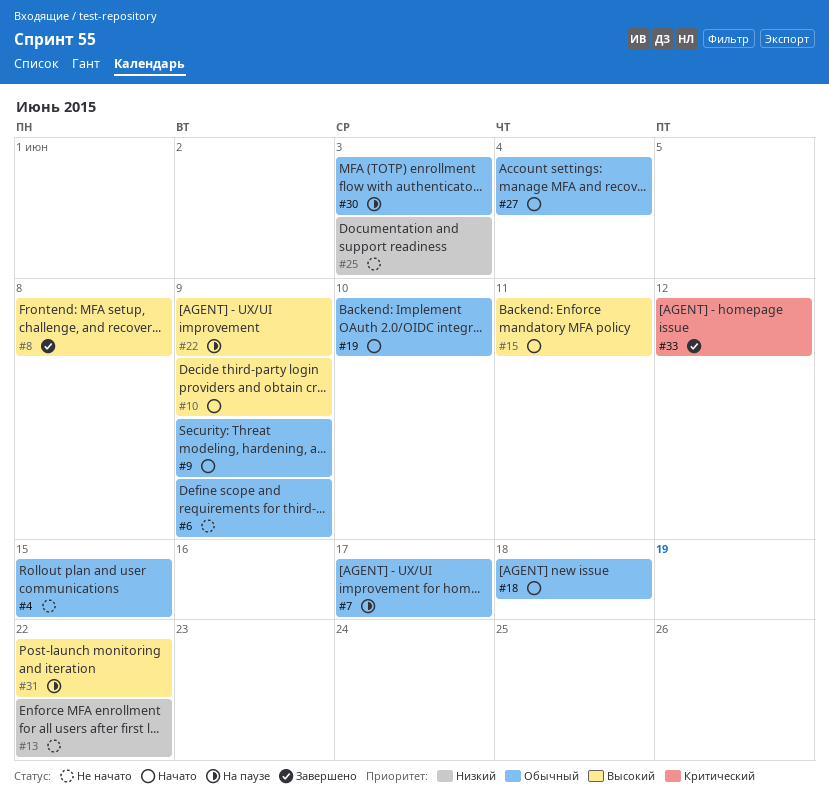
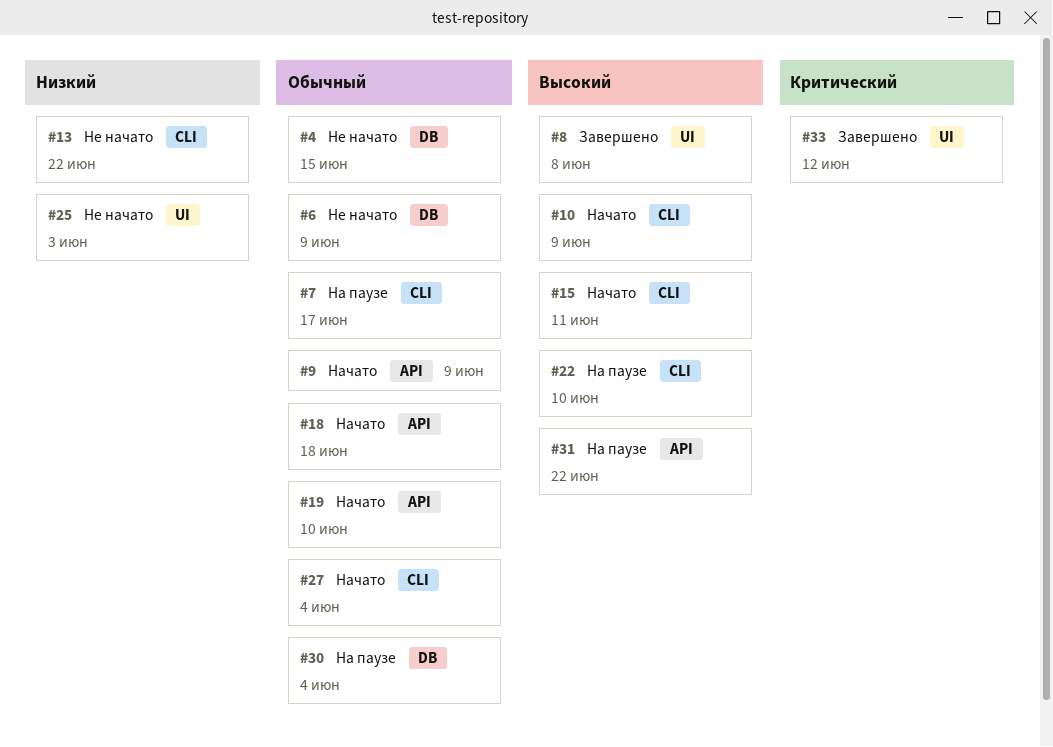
#22, due: Jun 9 -> Jun 10
#30, due: Jun 3 -> Jun 4

